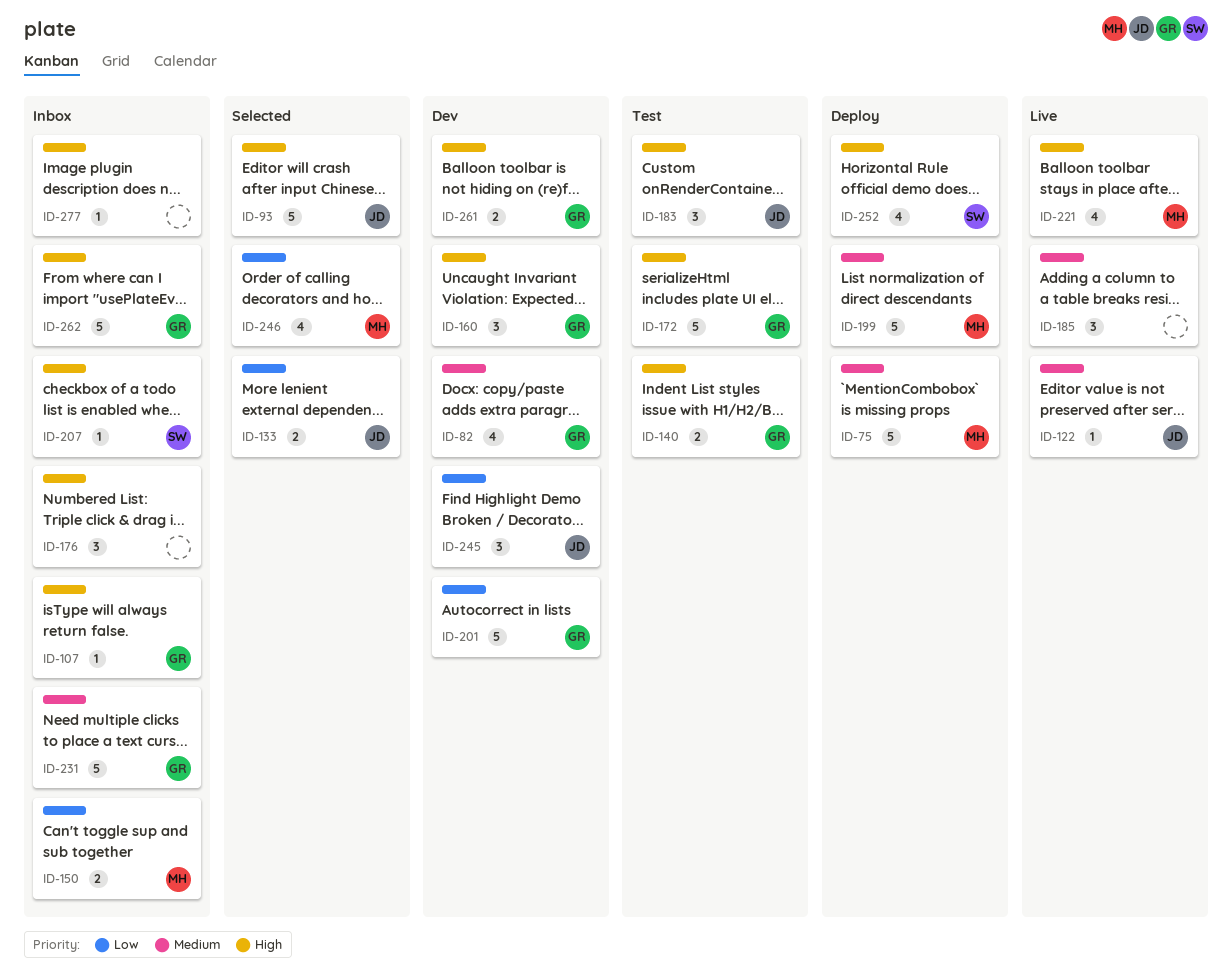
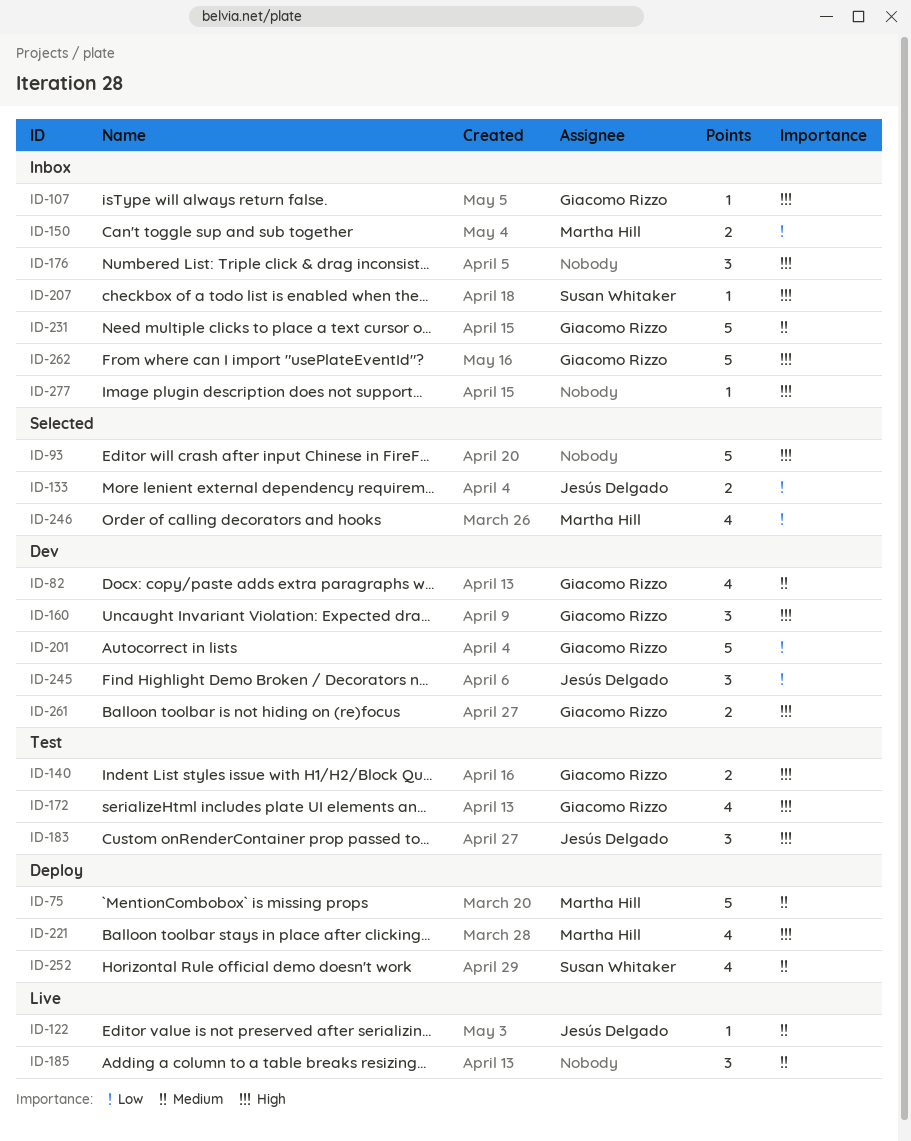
ID-93, owner: Jesús Delgado -> none
ID-172, estimate: 5 -> 4
ID-199: present -> none
ID-221, status: Live -> Deploy
ID-252, priority: High -> Medium

